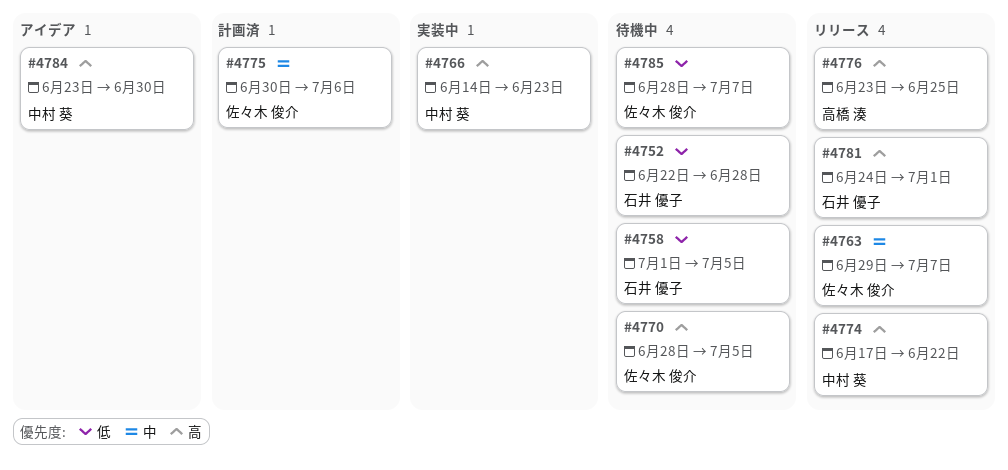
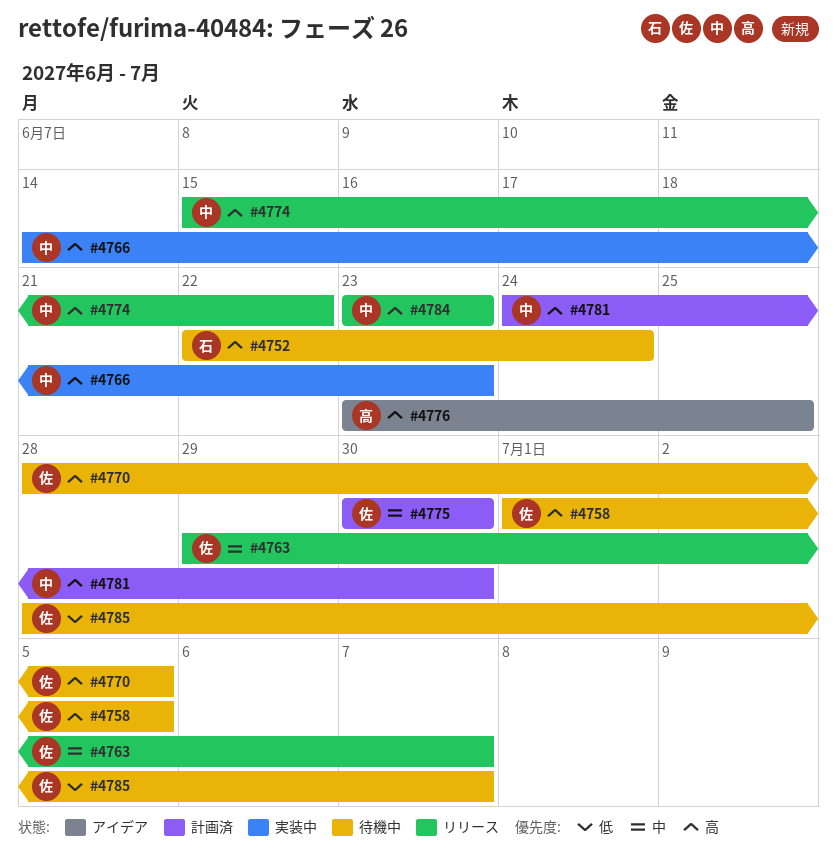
#4752, priority: 低 -> 高
#4752, due: Jun 28 -> Jun 24
#4758, owner: 石井 優子 -> 佐々木 俊介
#4758, priority: 低 -> 高
#4774, start: Jun 17 -> Jun 15
#4775, due: Jul 6 -> Jun 30
#4776, status: リリース -> アイデア
#4781, status: リリース -> 計画済
#4781, owner: 石井 優子 -> 中村 葵
#4781, due: Jul 1 -> Jun 30
#4784, status: アイデア -> リリース
#4784, due: Jun 30 -> Jun 23

